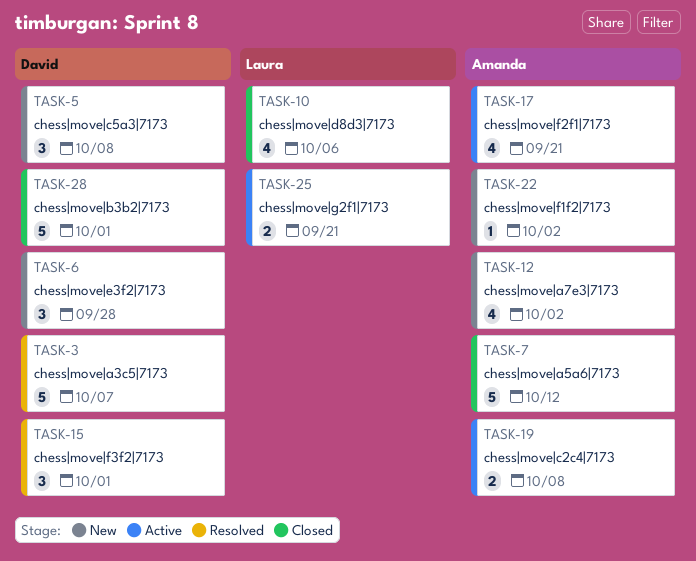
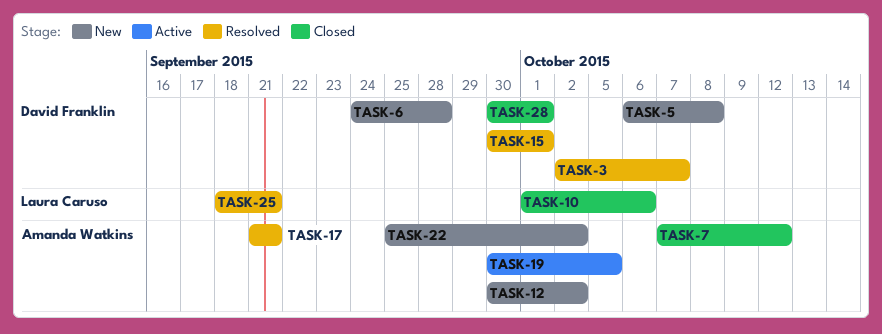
TASK-17, status: Active -> Resolved
TASK-19, due: Oct 8 -> Oct 5
TASK-25, status: Active -> Resolved

